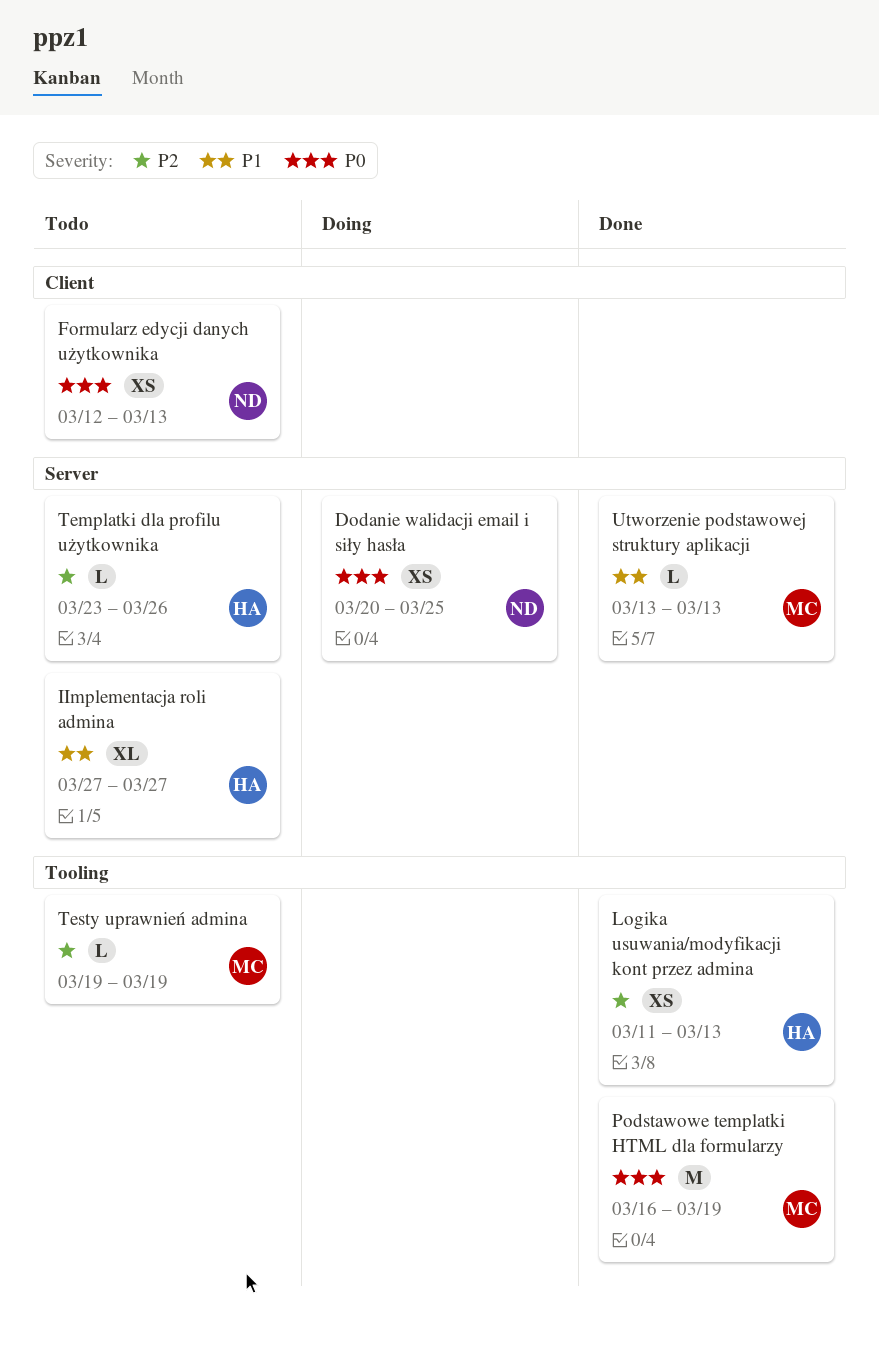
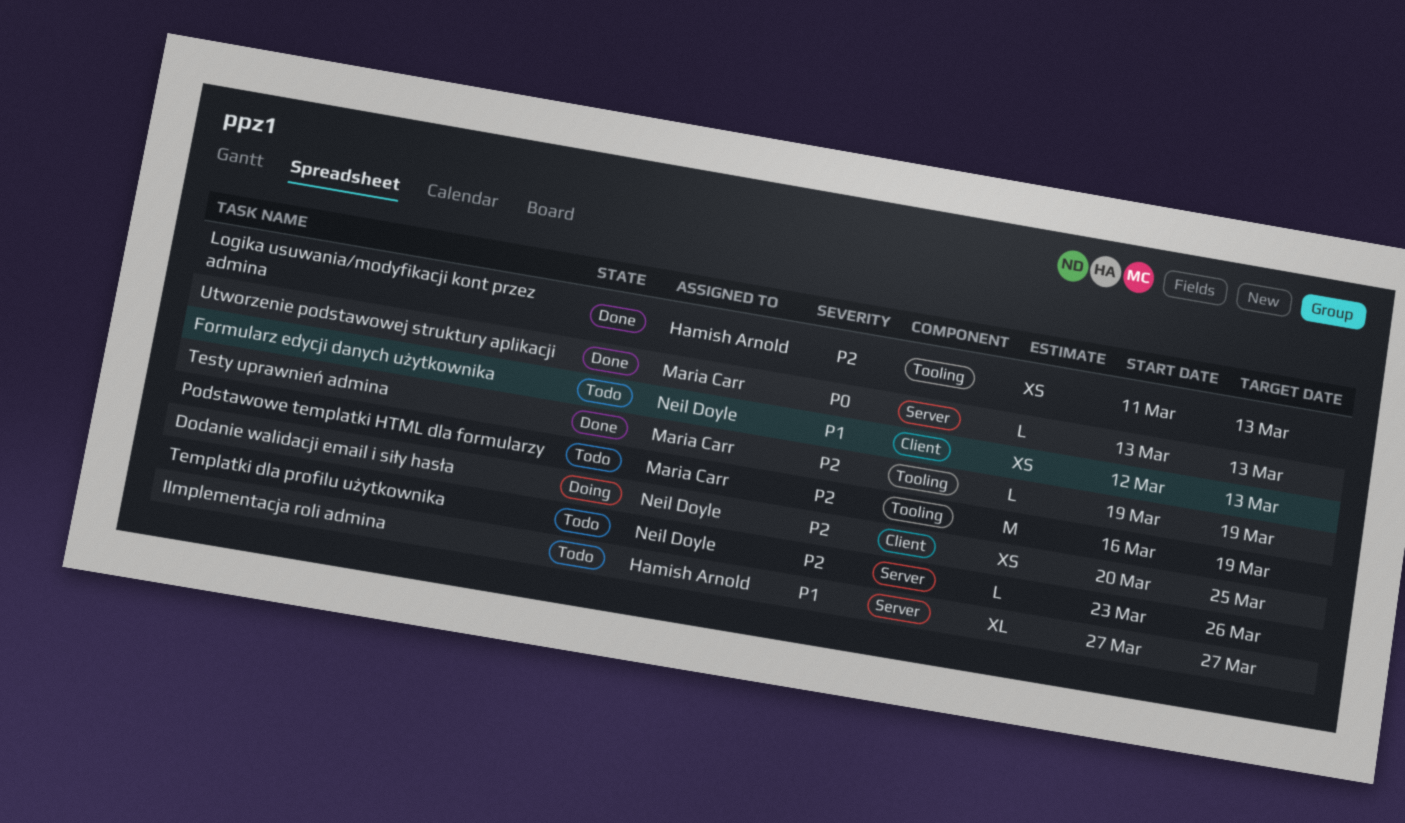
Dodanie walidacji email i siły hasła, priority: P0 -> P2
Dodanie walidacji email i siły hasła, label: Server -> Client
Formularz edycji danych użytkownika, priority: P0 -> P1
Podstawowe templatki HTML dla formularzy, status: Done -> Todo
Podstawowe templatki HTML dla formularzy, priority: P0 -> P2
Templatki dla profilu użytkownika, owner: Hamish Arnold -> Neil Doyle
Testy uprawnień admina, status: Todo -> Done
Utworzenie podstawowej struktury aplikacji, priority: P1 -> P0

